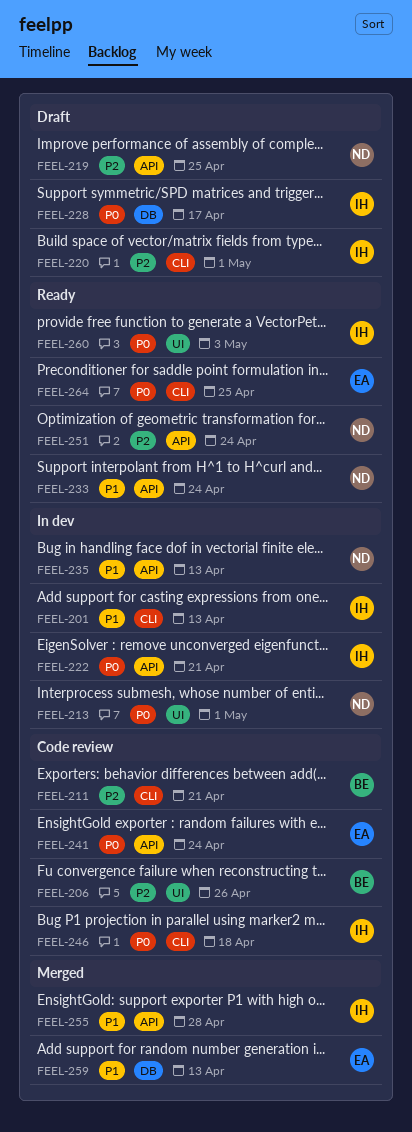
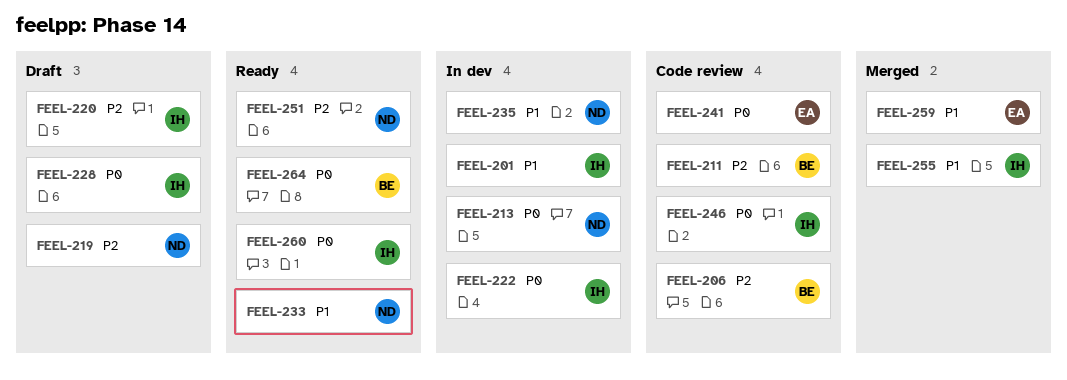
FEEL-264, owner: EA -> BE

